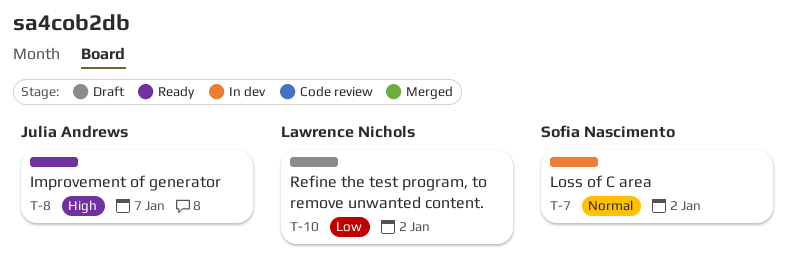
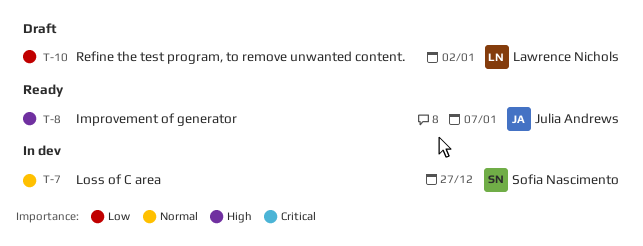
T-7, due: Jan 2 -> Dec 27

